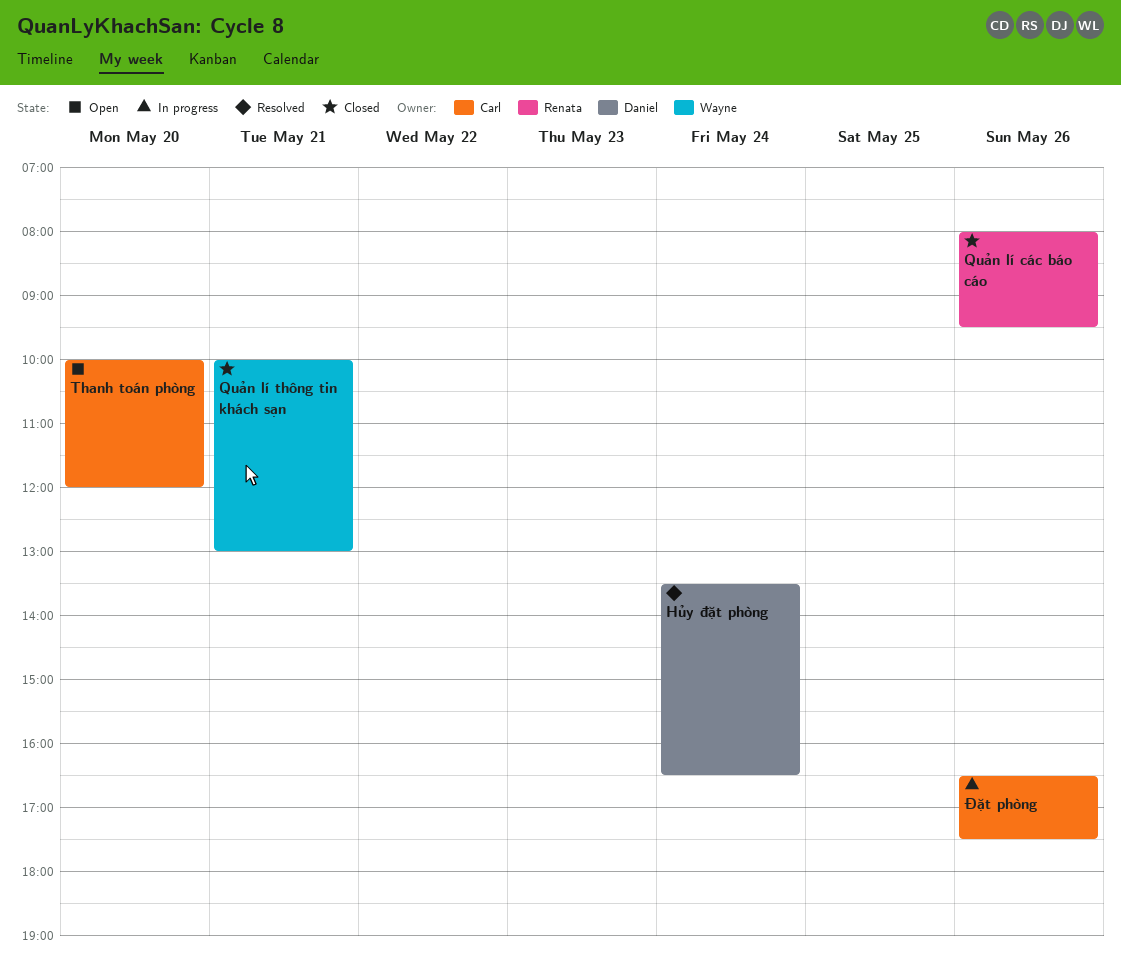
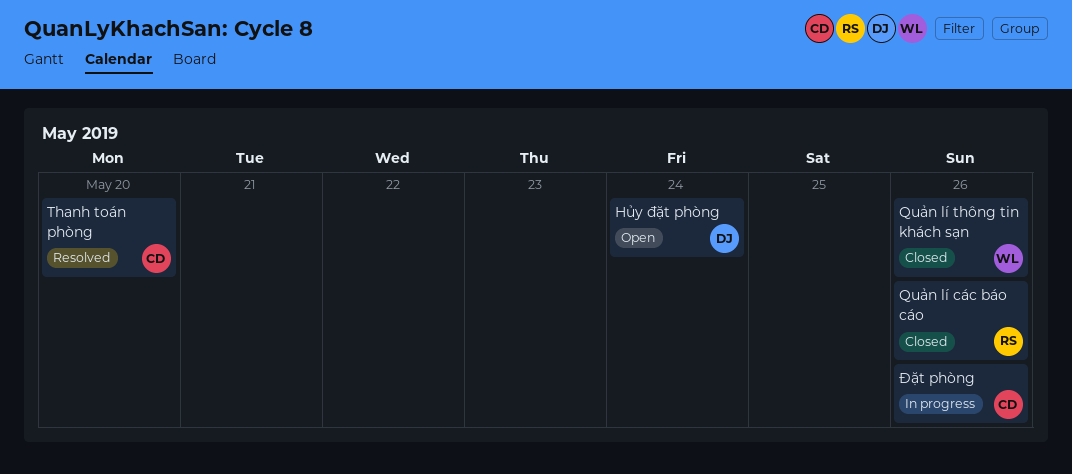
Hủy đặt phòng, status: Resolved -> Open
Quản lí thông tin khách sạn, day: May 21 -> May 26
Thanh toán phòng, status: Open -> Resolved

